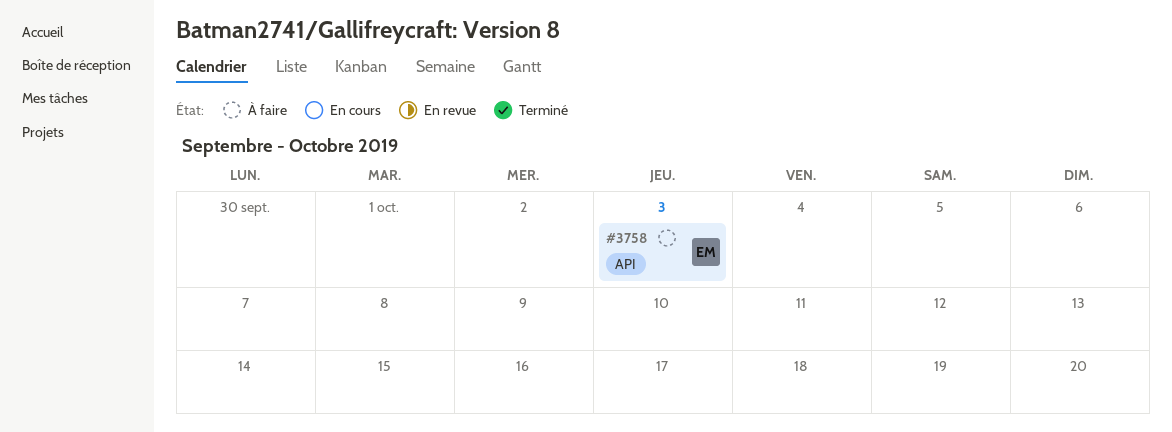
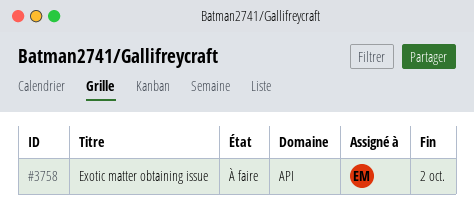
#3758, due: Oct 3 -> Oct 2

